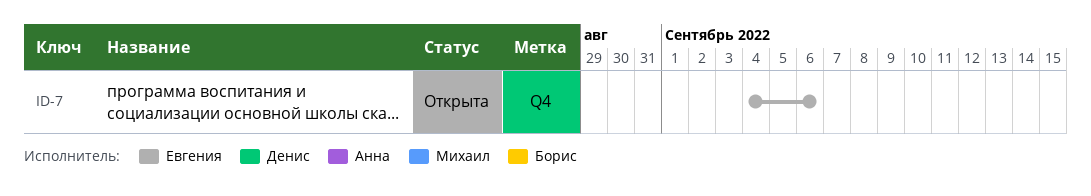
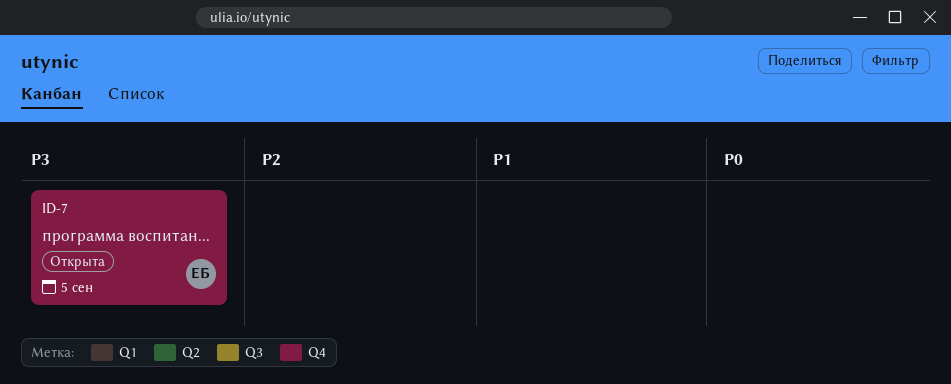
ID-7, due: Sep 6 -> Sep 5

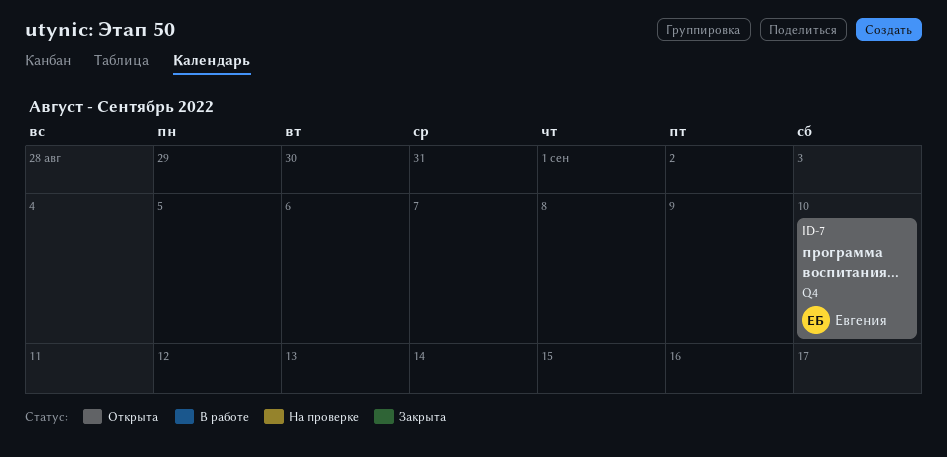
ID-7, due: Sep 5 -> Sep 10

